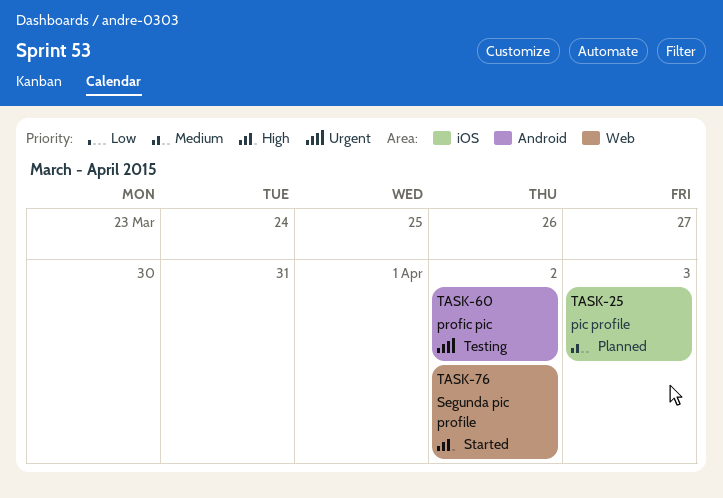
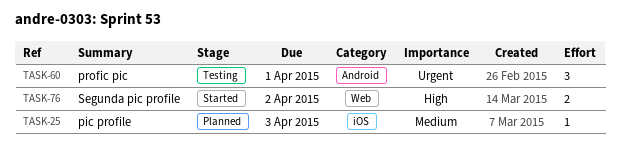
TASK-60, due: Apr 2 -> Apr 1

